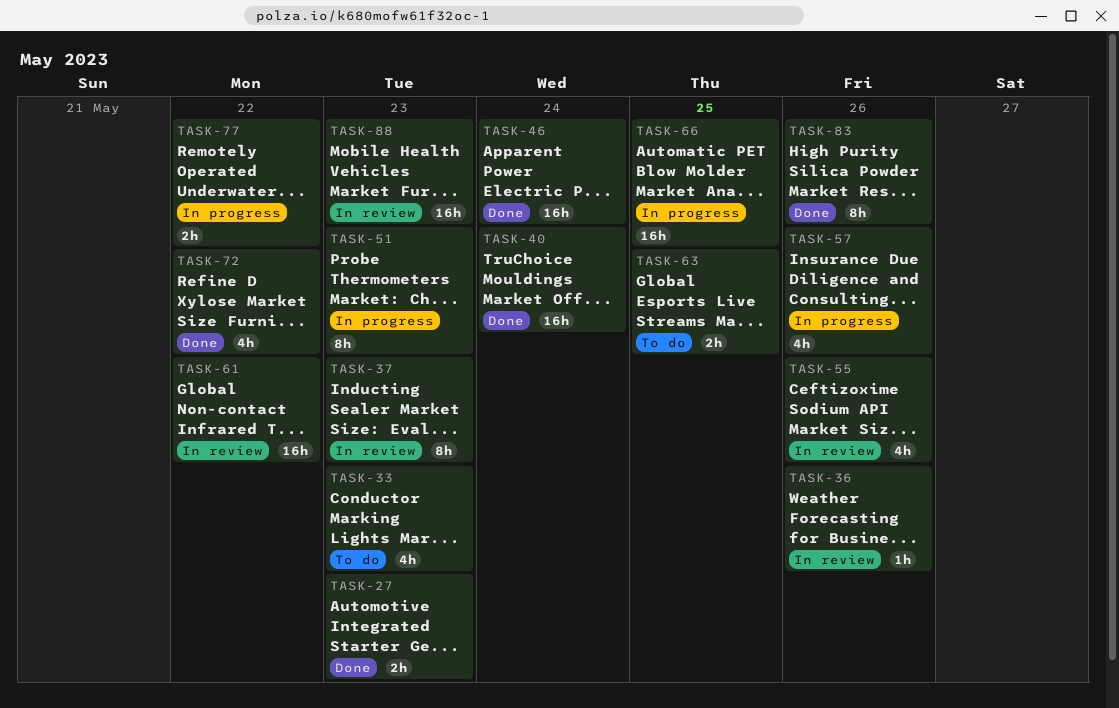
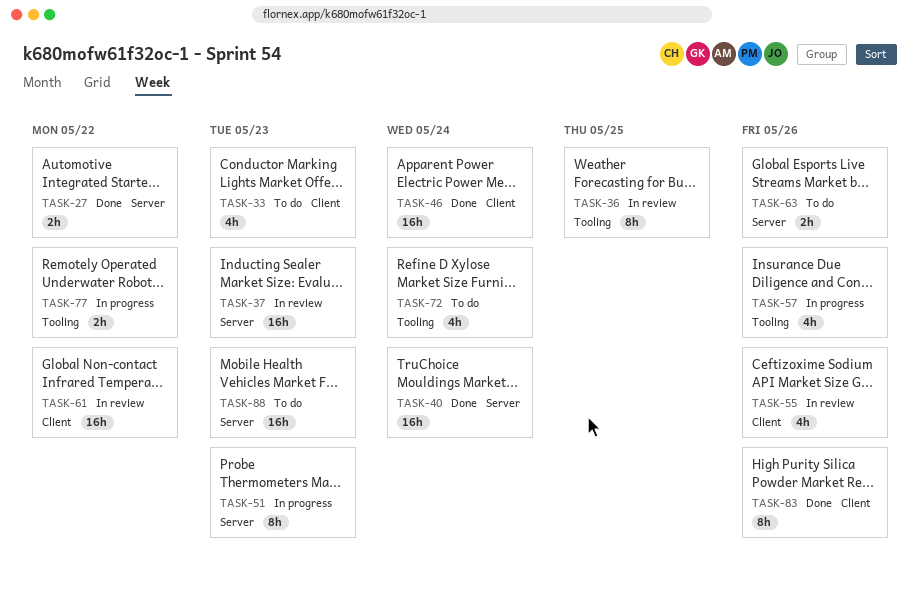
TASK-27, due: May 23 -> May 22
TASK-36, estimate: 1h -> 8h
TASK-36, due: May 26 -> May 25
TASK-37, estimate: 8h -> 16h
TASK-63, due: May 25 -> May 26
TASK-66: present -> none
TASK-72, status: Done -> To do
TASK-72, due: May 22 -> May 24
TASK-88, status: In review -> To do

